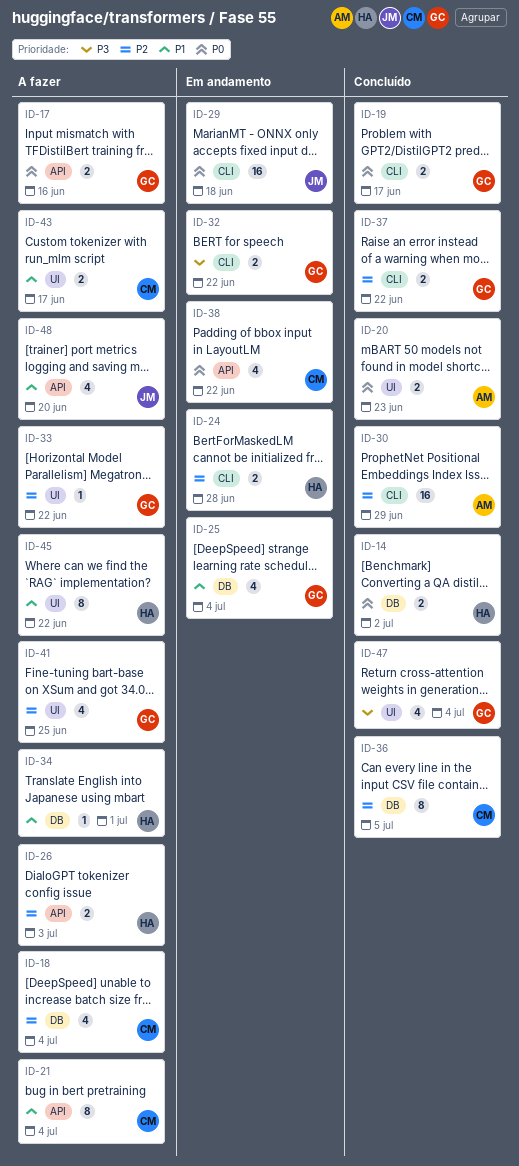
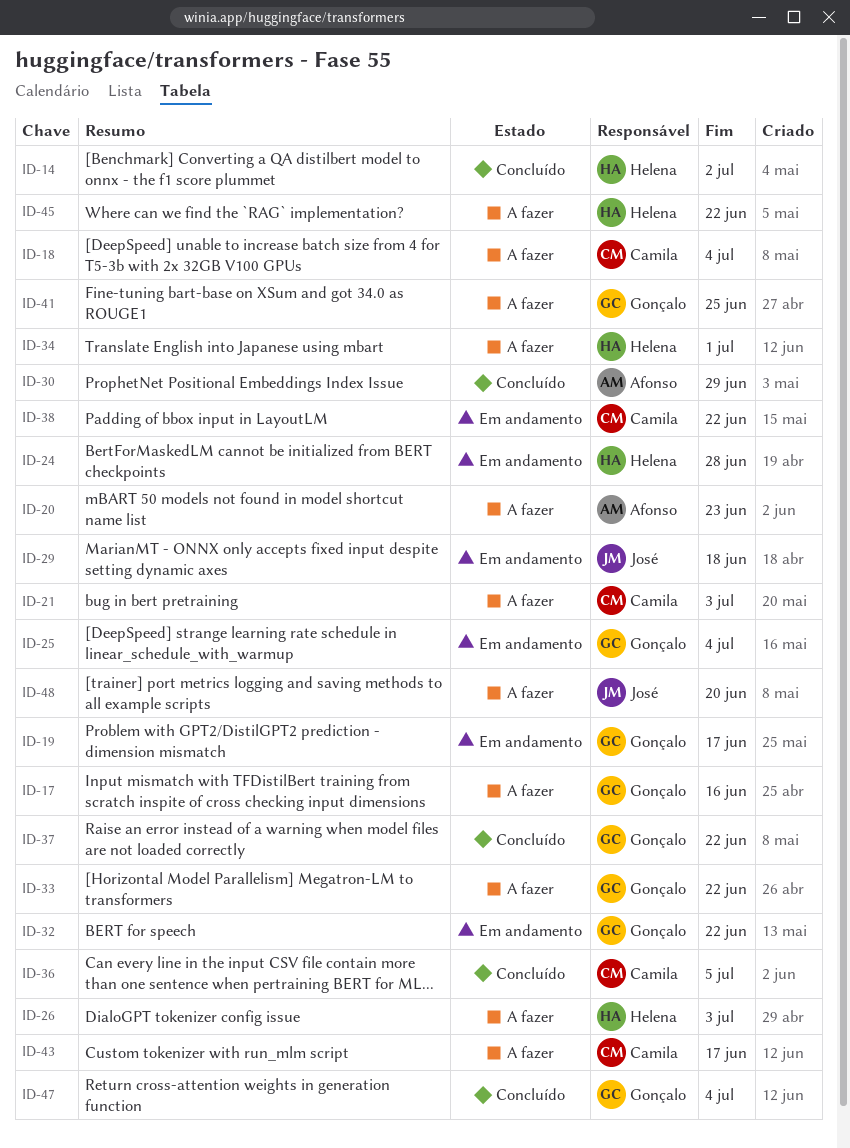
ID-19, status: Concluído -> Em andamento
ID-20, status: Concluído -> A fazer
ID-21, due: Jul 4 -> Jul 3

